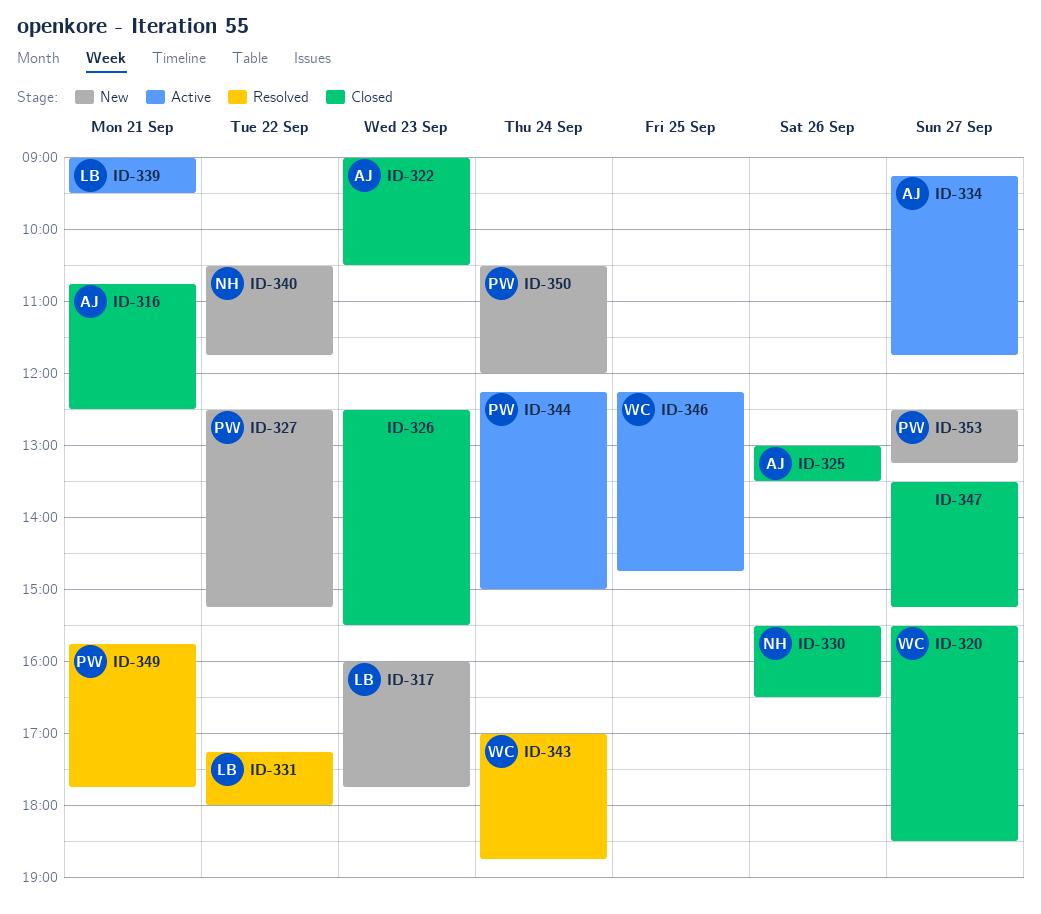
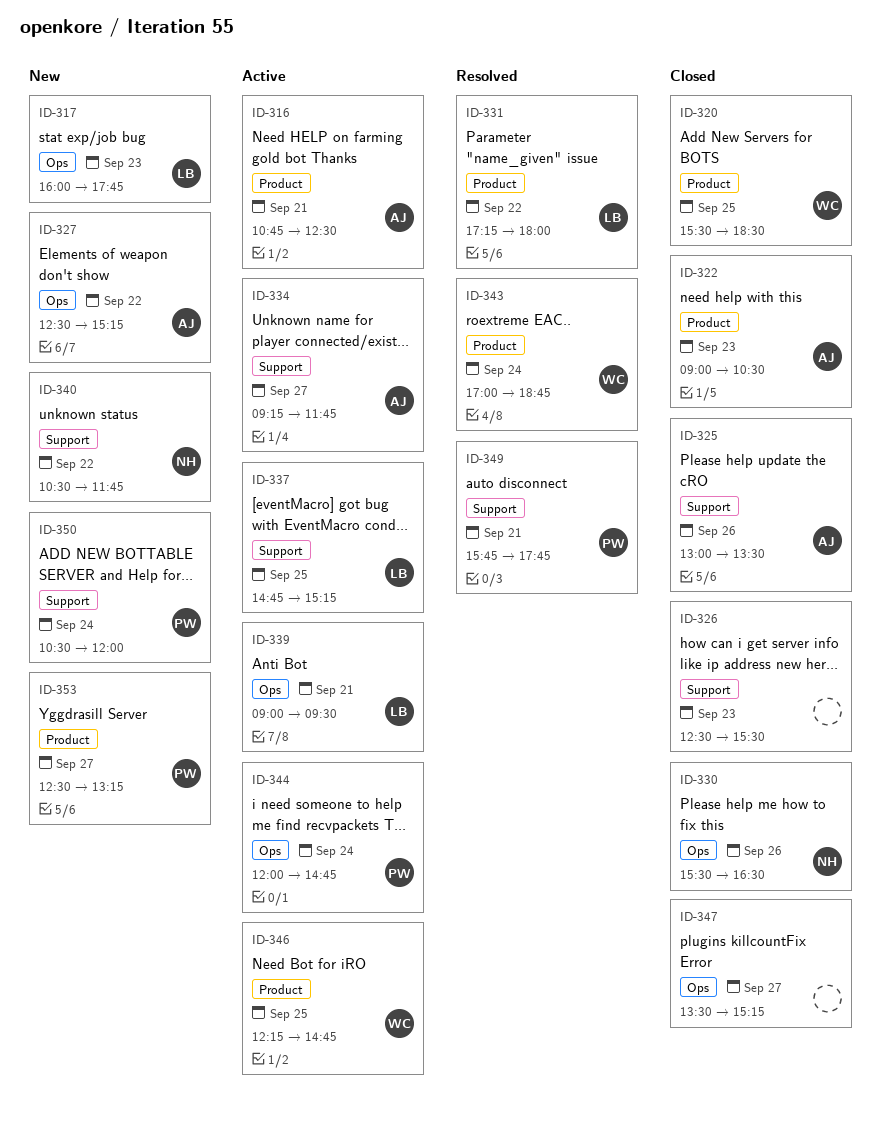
ID-316, status: Closed -> Active
ID-320, day: Sep 27 -> Sep 25
ID-327, owner: PW -> AJ
ID-337: none -> present
ID-344, begins: 12:15 -> 12:00
ID-344, ends: 15:00 -> 14:45

